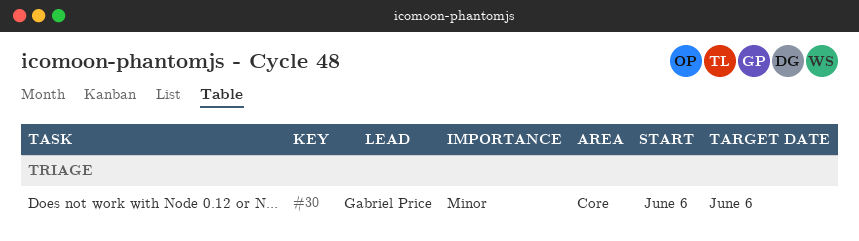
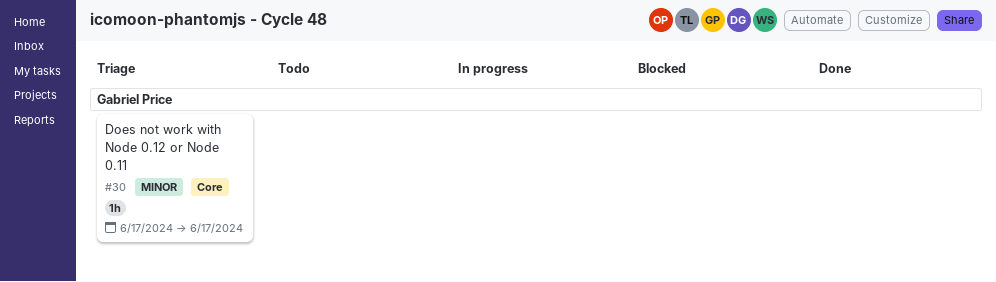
#30, start: Jun 6 -> Jun 17
#30, due: Jun 6 -> Jun 17

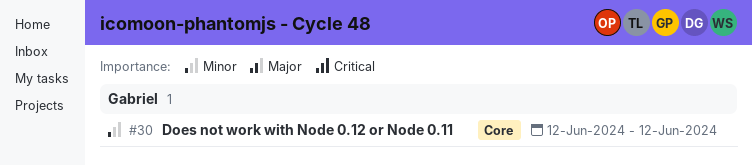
#30, start: Jun 17 -> Jun 12
#30, due: Jun 17 -> Jun 12

